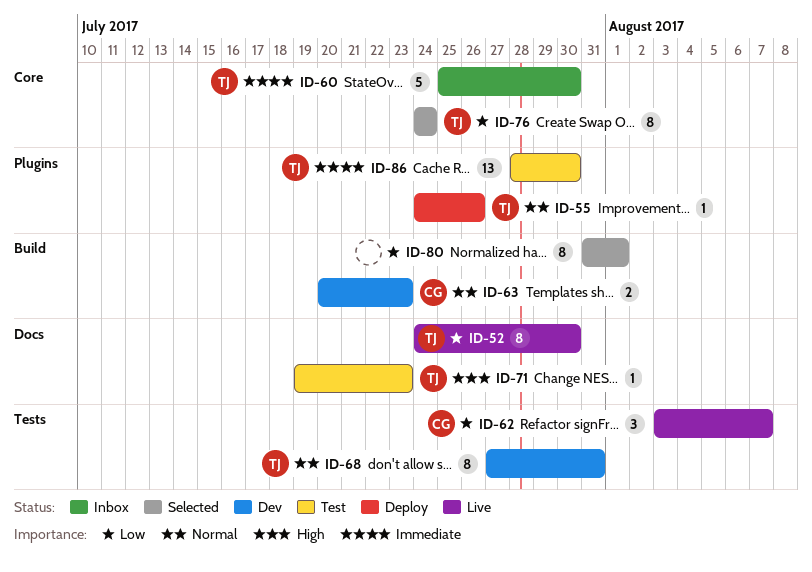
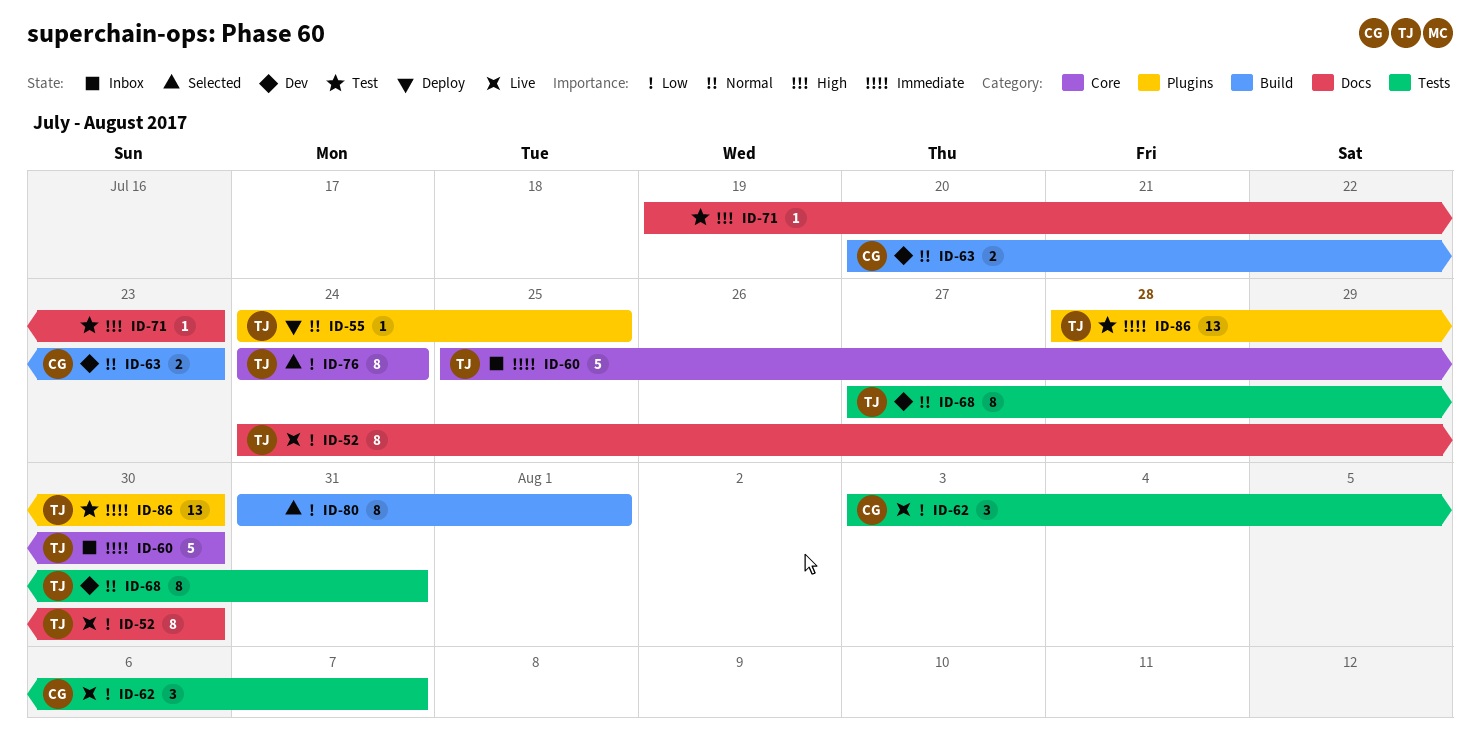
ID-55, due: Jul 26 -> Jul 25
ID-71, owner: TJ -> none

